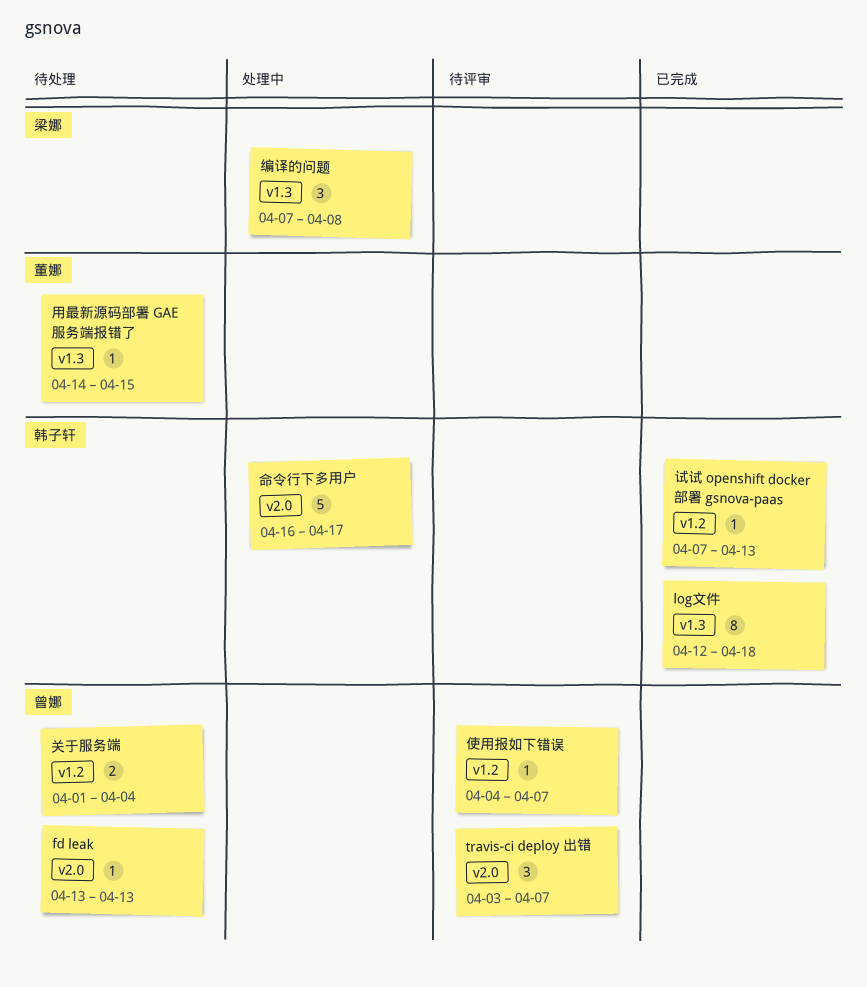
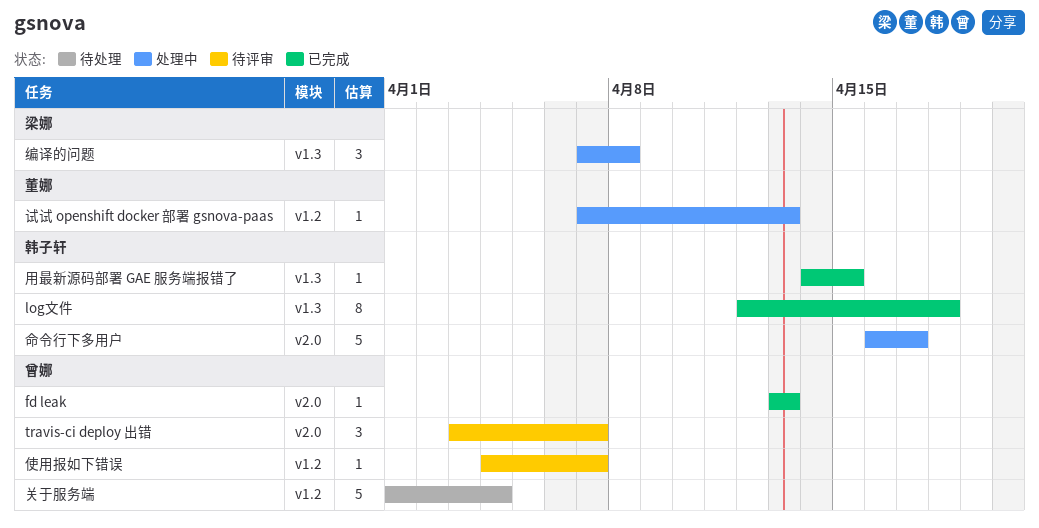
fd leak, status: 待处理 -> 已完成
关于服务端, estimate: 2 -> 5
用最新源码部署 GAE 服务端报错了, status: 待处理 -> 已完成
用最新源码部署 GAE 服务端报错了, owner: 董娜 -> 韩子轩
试试 openshift docker 部署 gsnova-paas, status: 已完成 -> 处理中
试试 openshift docker 部署 gsnova-paas, owner: 韩子轩 -> 董娜

